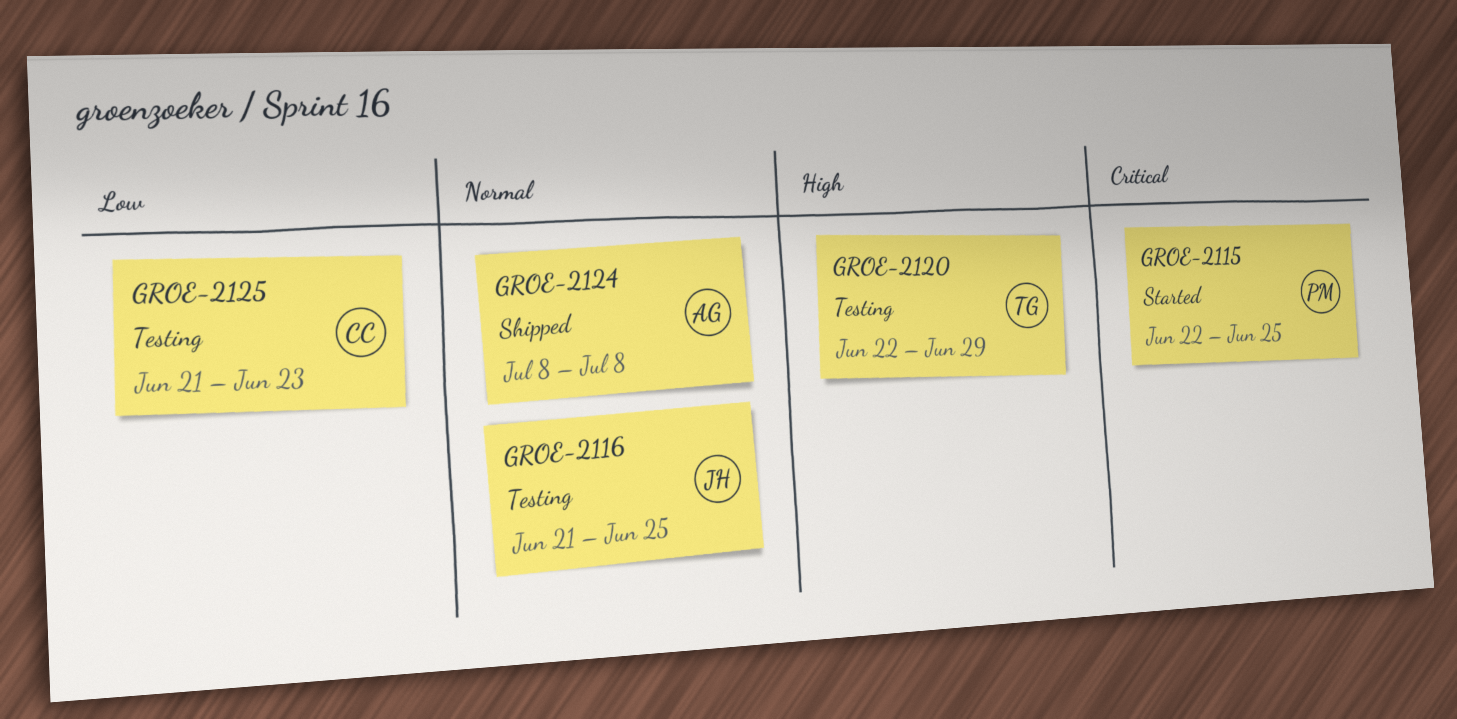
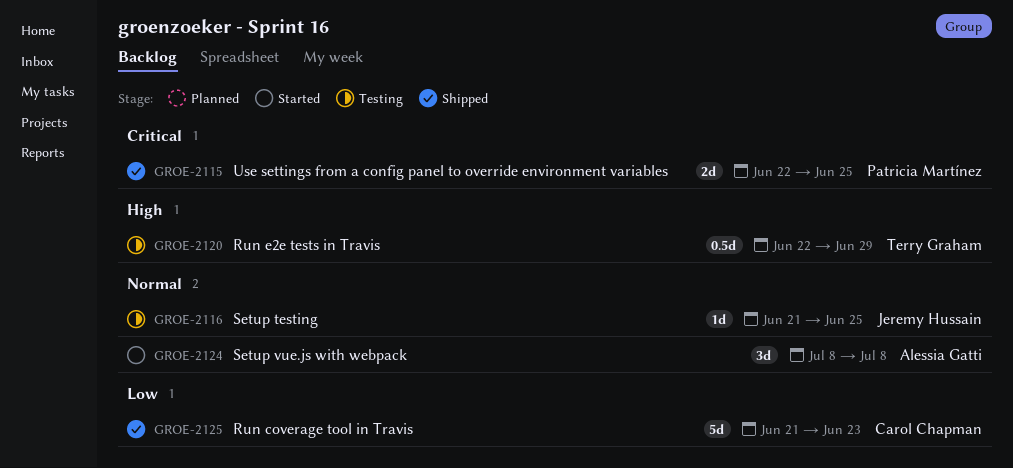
GROE-2115, status: Started -> Shipped
GROE-2124, status: Shipped -> Started
GROE-2125, status: Testing -> Shipped

